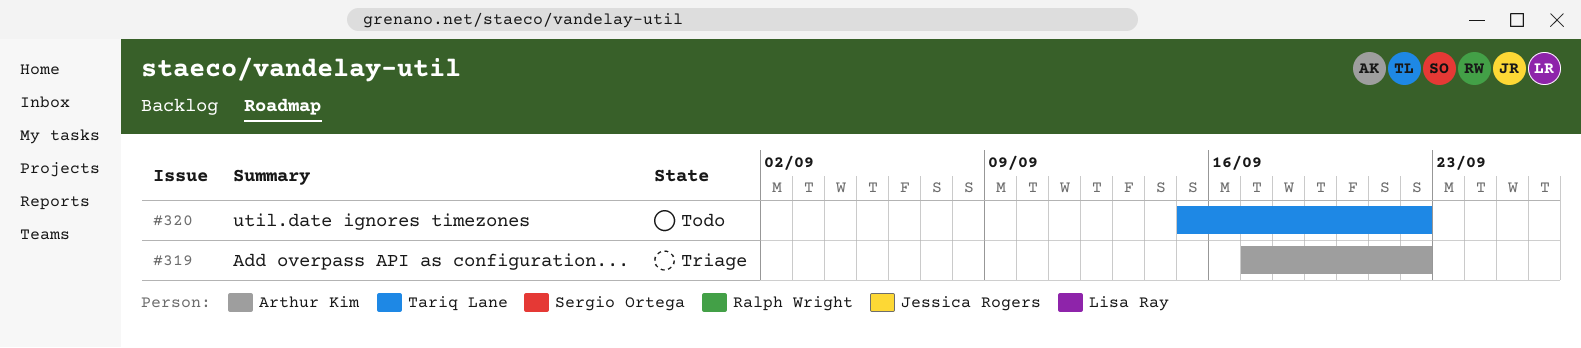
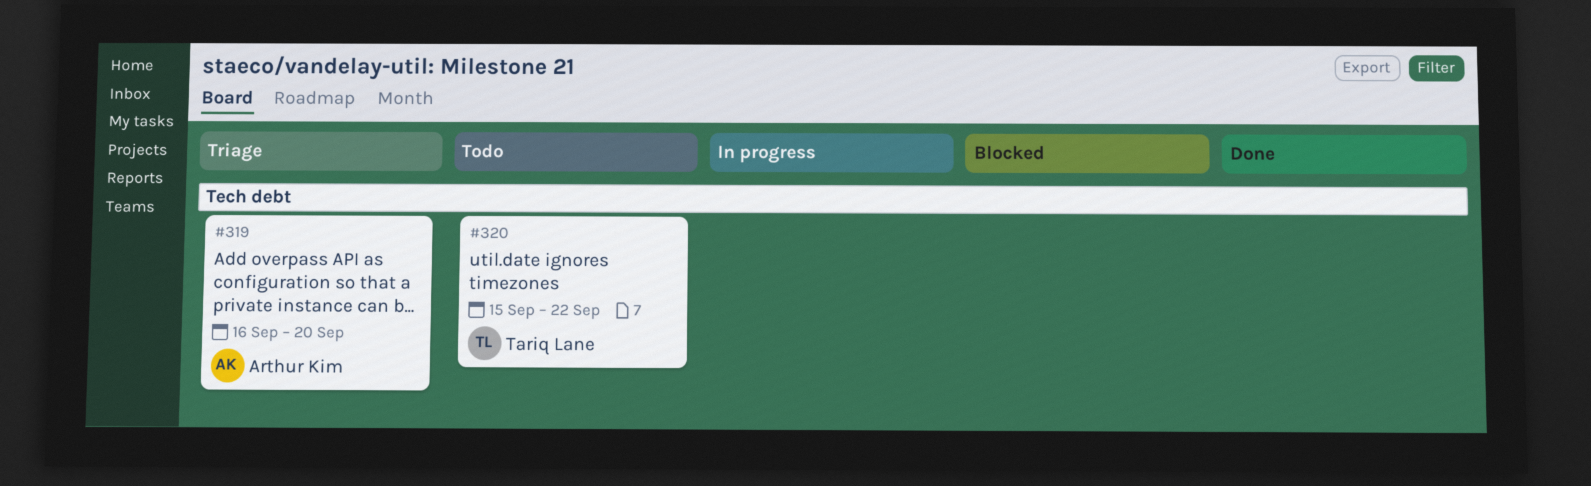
#319, start: Sep 17 -> Sep 16
#319, due: Sep 22 -> Sep 20

